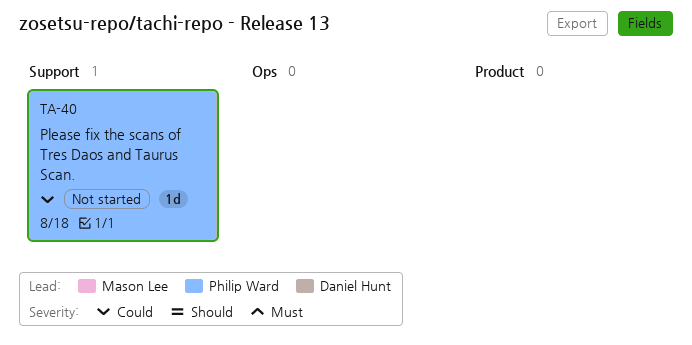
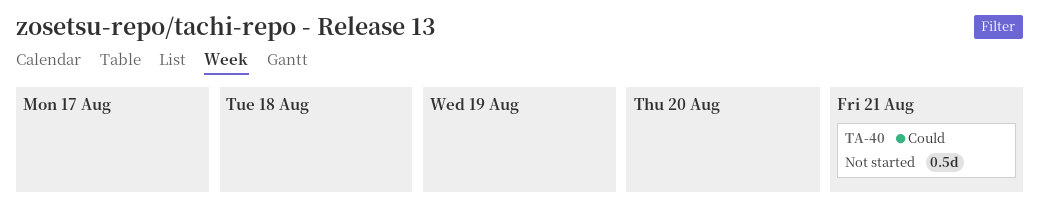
TA-40, estimate: 1d -> 0.5d
TA-40, due: Aug 18 -> Aug 21

